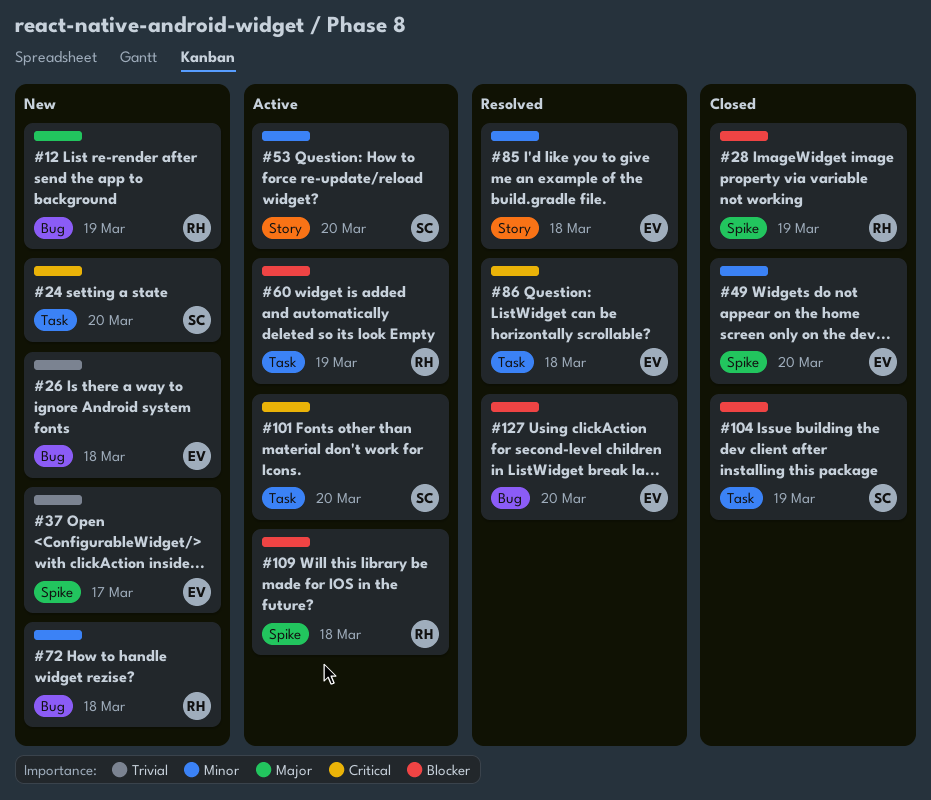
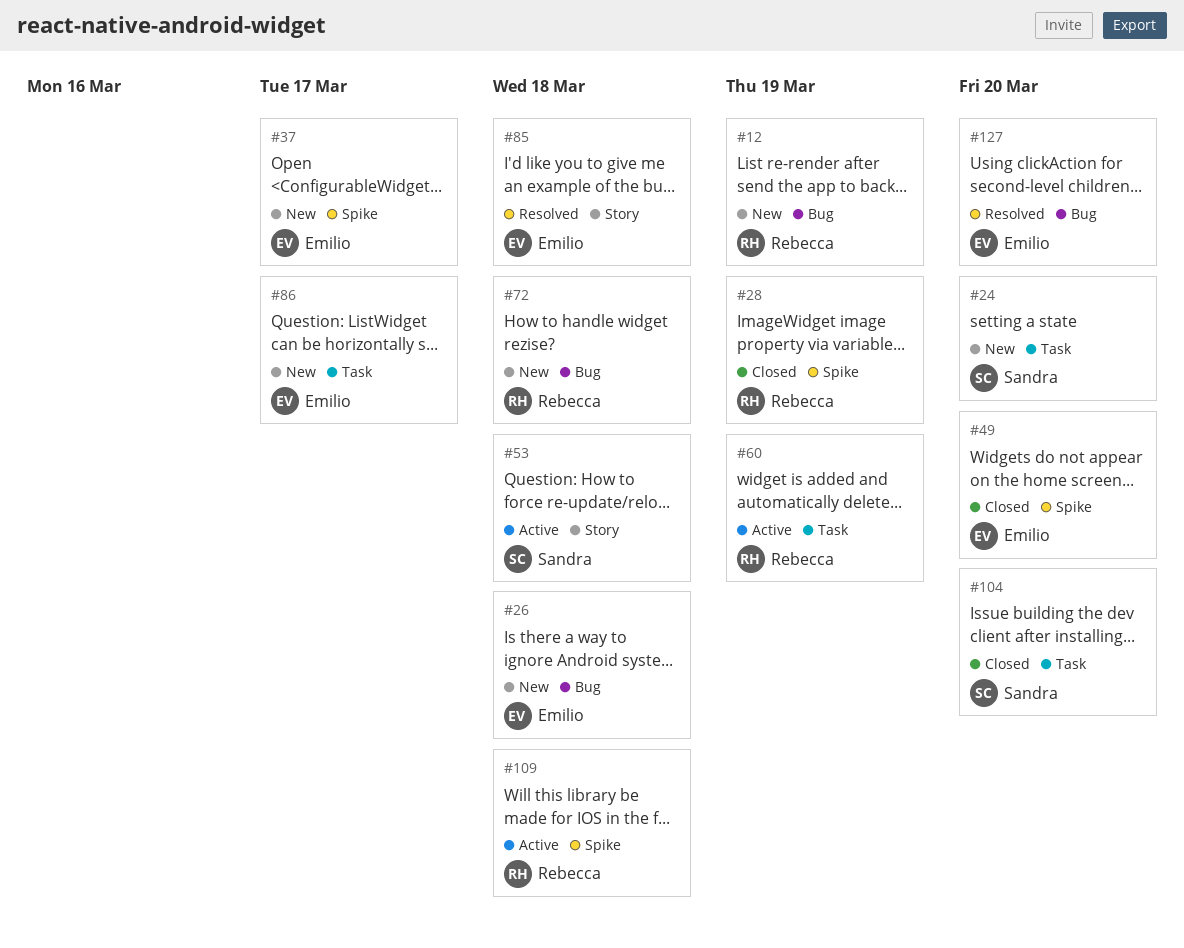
#53, due: Mar 20 -> Mar 18
#86, status: Resolved -> New
#86, due: Mar 18 -> Mar 17
#101: present -> none
#104, due: Mar 19 -> Mar 20

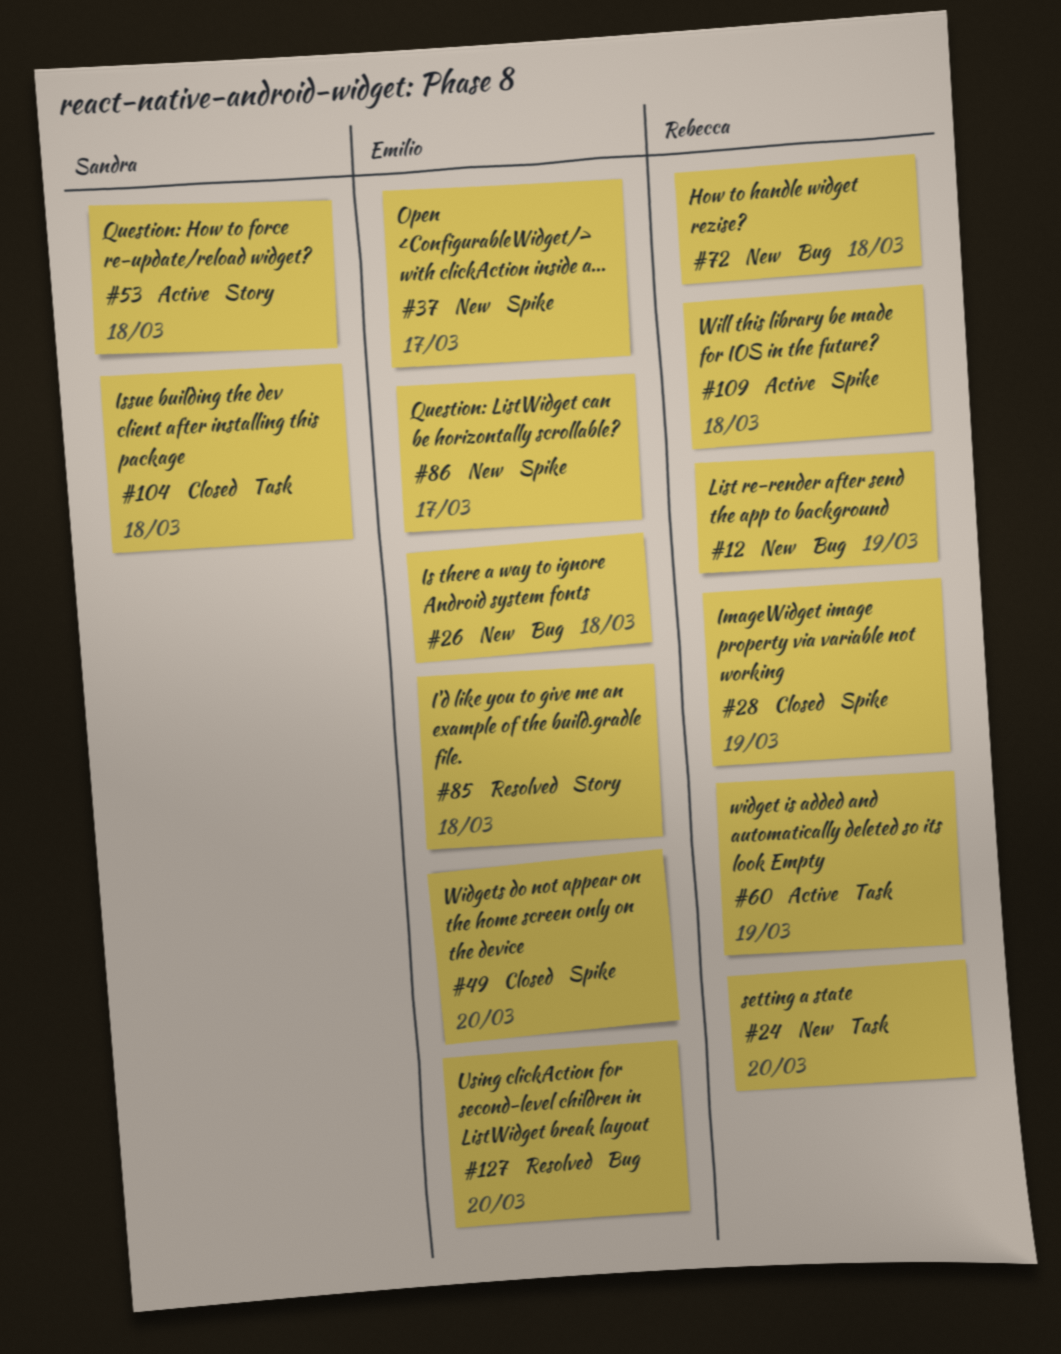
#24, owner: Sandra -> Rebecca
#86, label: Task -> Spike
#104, due: Mar 20 -> Mar 18

